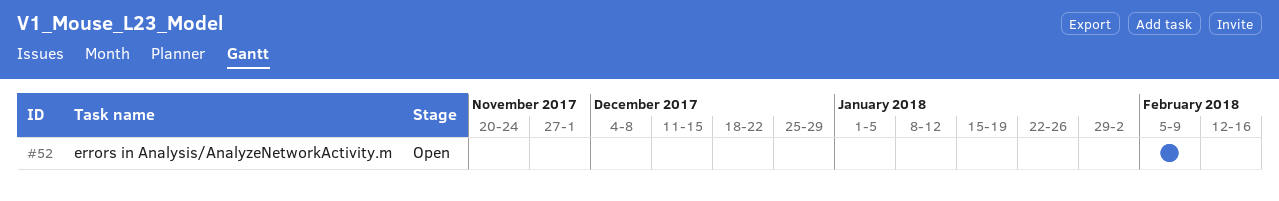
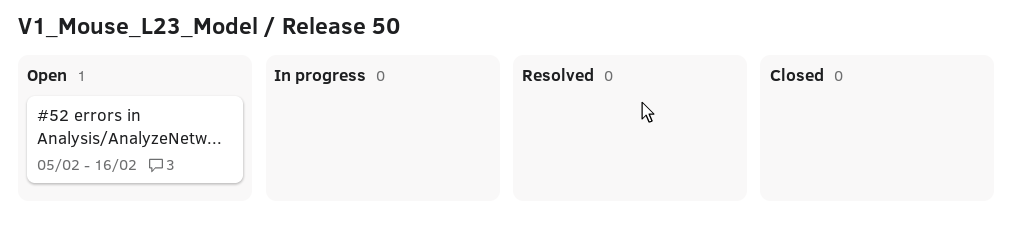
#52, due: Feb 9 -> Feb 16

